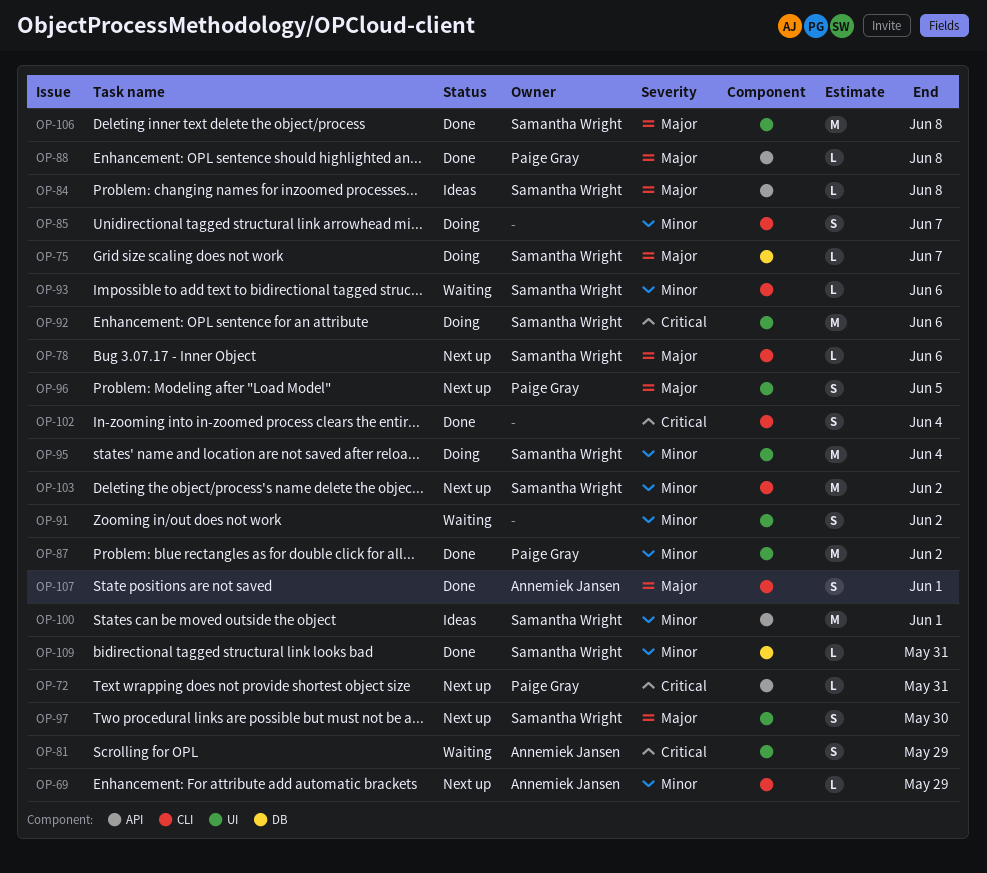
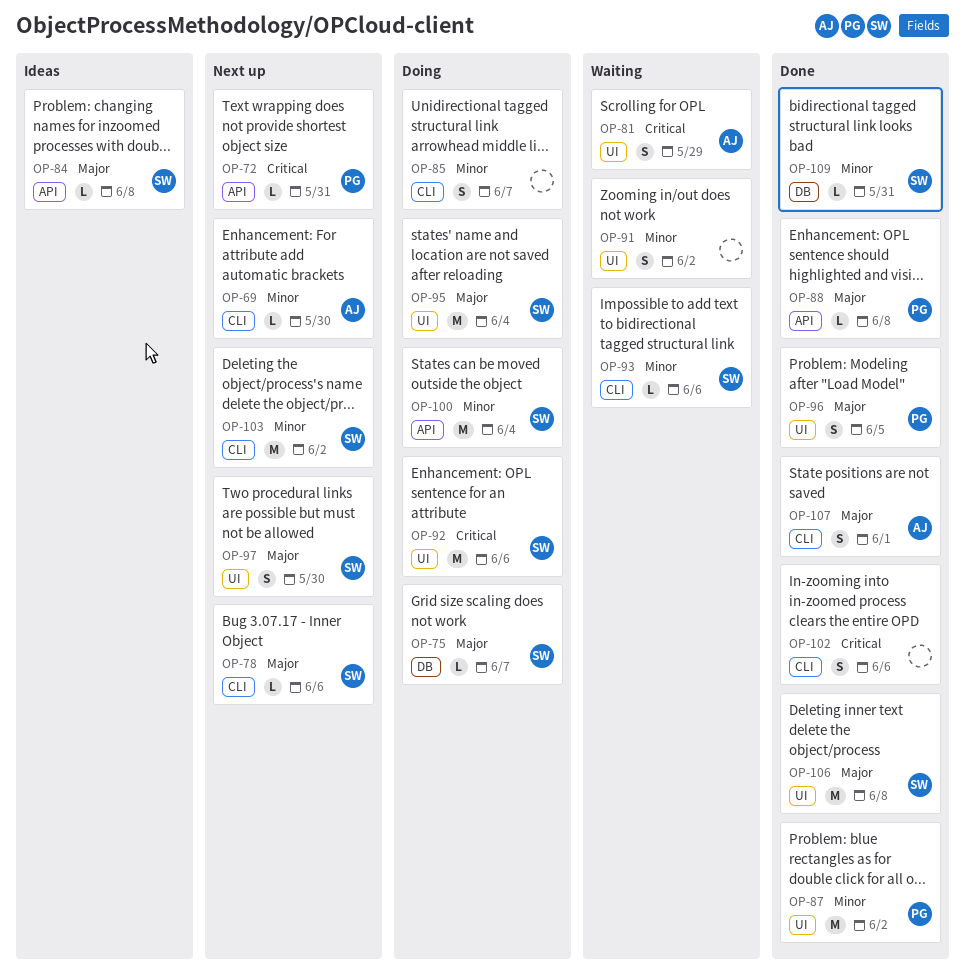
OP-69, due: May 29 -> May 30
OP-95, priority: Minor -> Major
OP-96, status: Next up -> Done
OP-100, status: Ideas -> Doing
OP-100, due: Jun 1 -> Jun 4
OP-102, due: Jun 4 -> Jun 6

